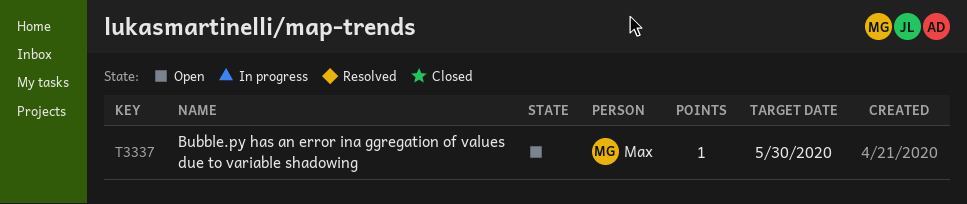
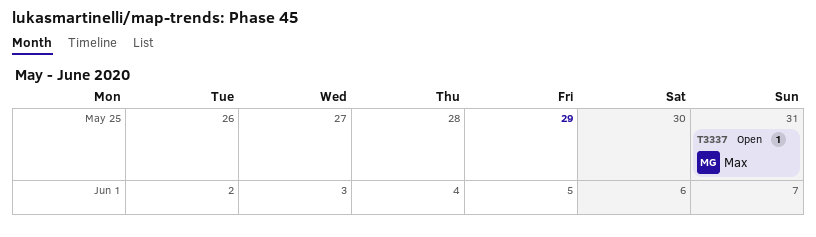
T3337, due: May 30 -> May 31

